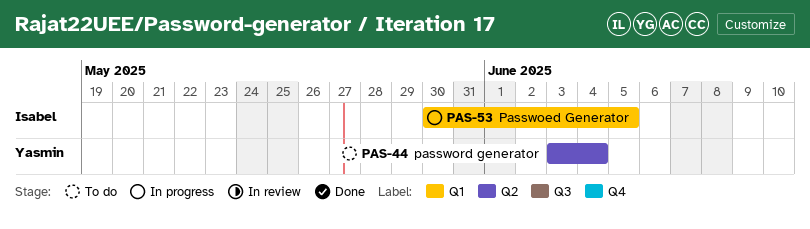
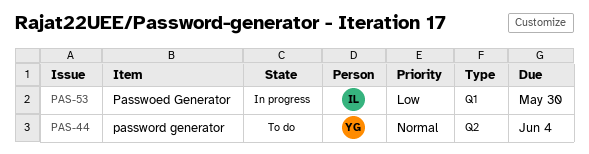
PAS-53, due: Jun 5 -> May 30

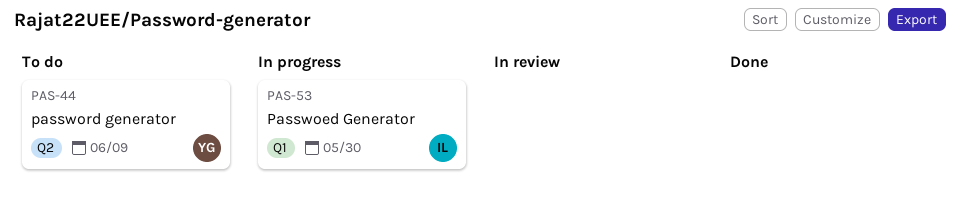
PAS-44, due: Jun 4 -> Jun 9

